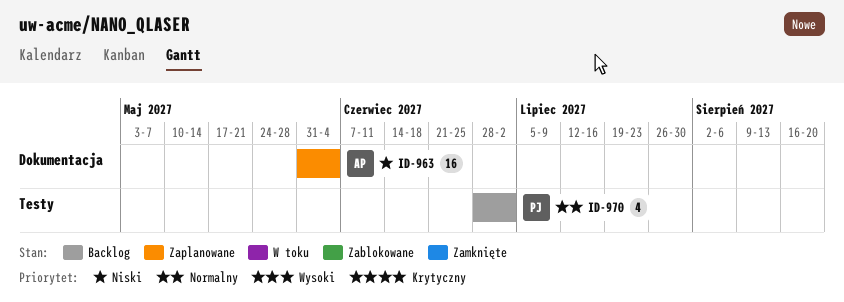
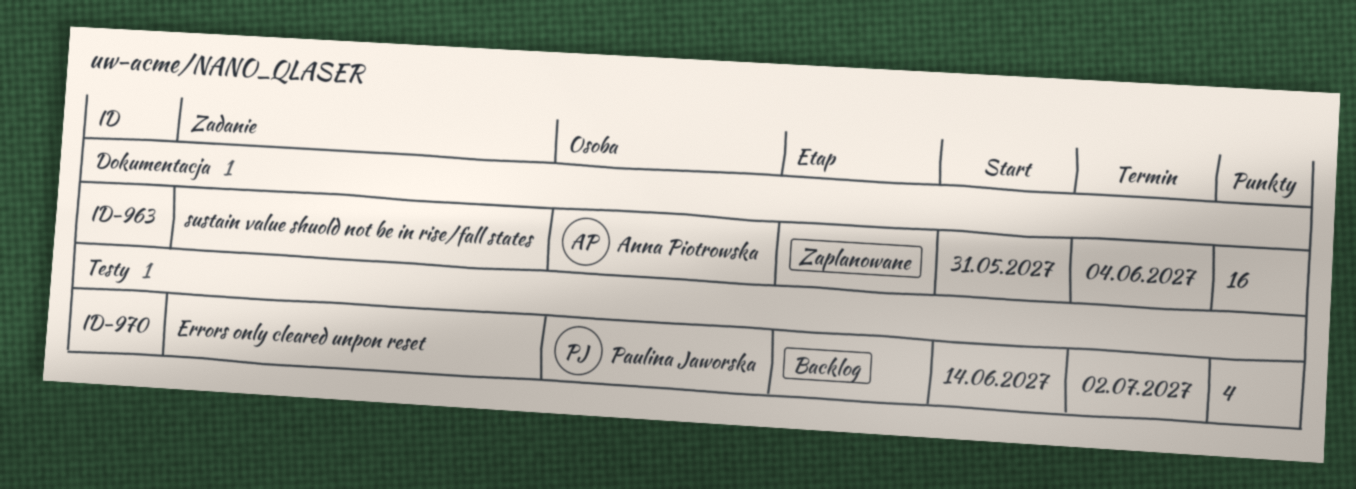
ID-970, start: Jun 28 -> Jun 14

